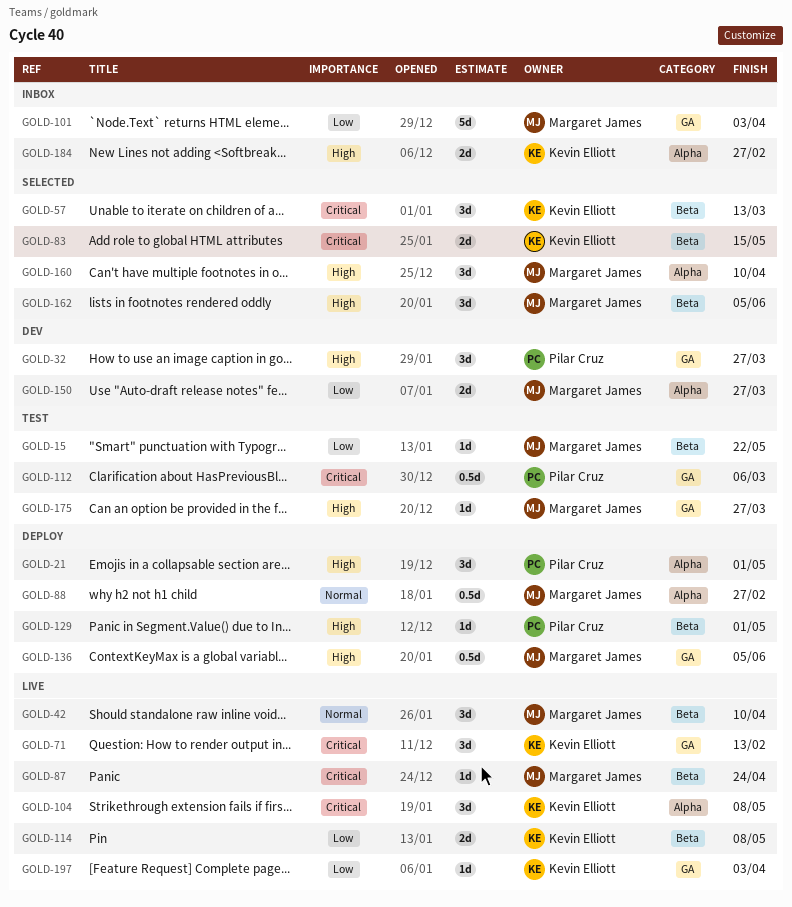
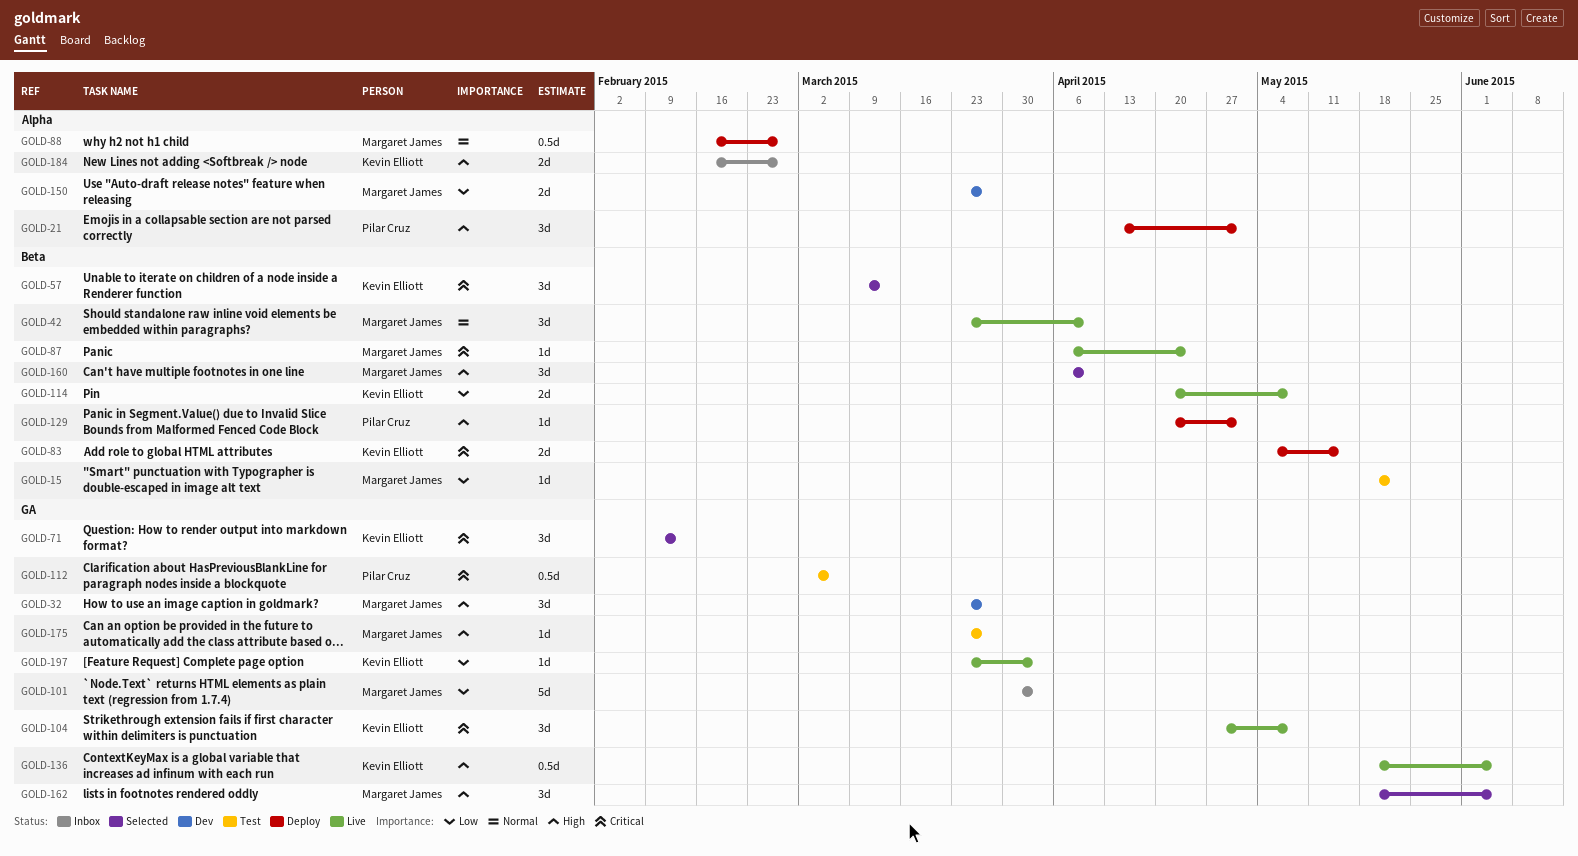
GOLD-32, owner: Pilar Cruz -> Margaret James
GOLD-71, status: Live -> Selected
GOLD-83, status: Selected -> Deploy
GOLD-104, label: Alpha -> GA
GOLD-136, status: Deploy -> Live
GOLD-136, owner: Margaret James -> Kevin Elliott
GOLD-160, label: Alpha -> Beta
GOLD-162, label: Beta -> GA

